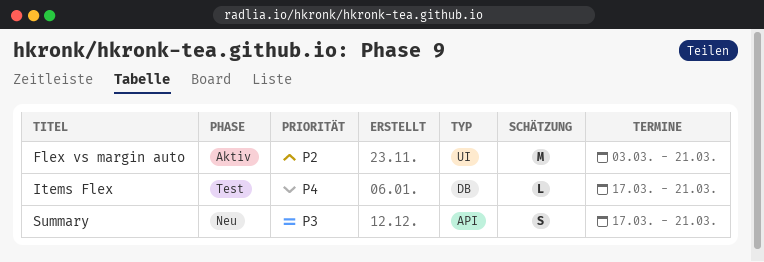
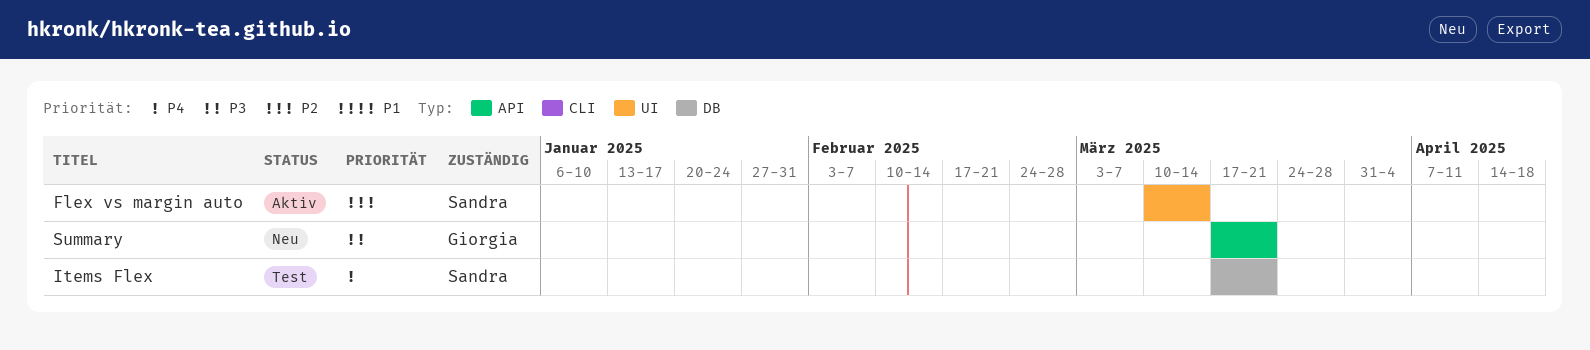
Flex vs margin auto, start: Mar 3 -> Mar 10
Flex vs margin auto, due: Mar 21 -> Mar 14

